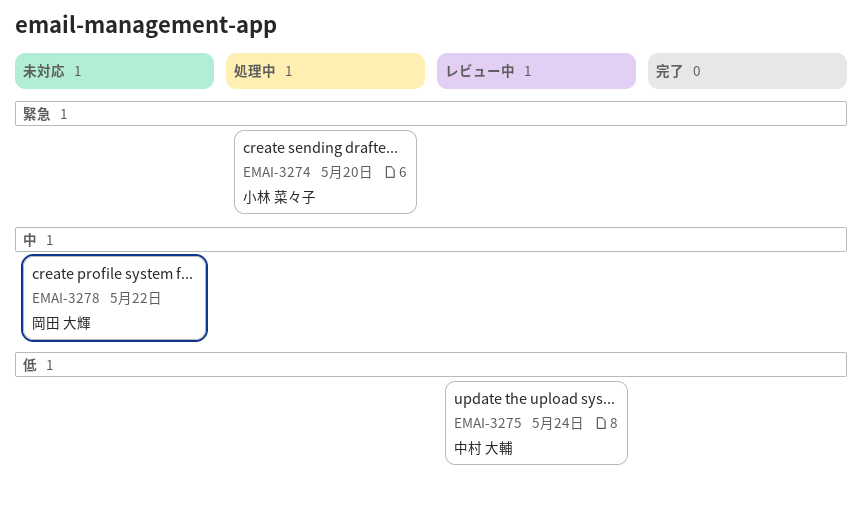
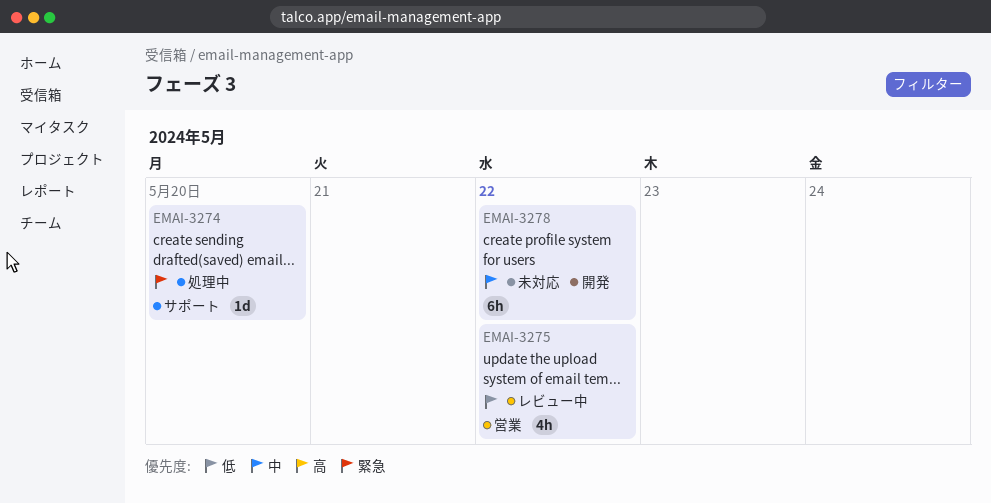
EMAI-3275, due: May 24 -> May 22

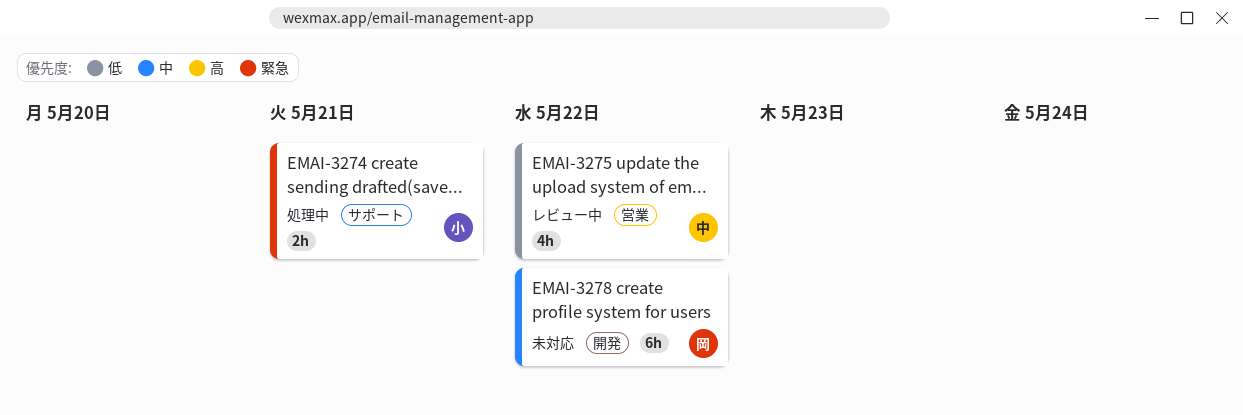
EMAI-3274, estimate: 1d -> 2h
EMAI-3274, due: May 20 -> May 21

